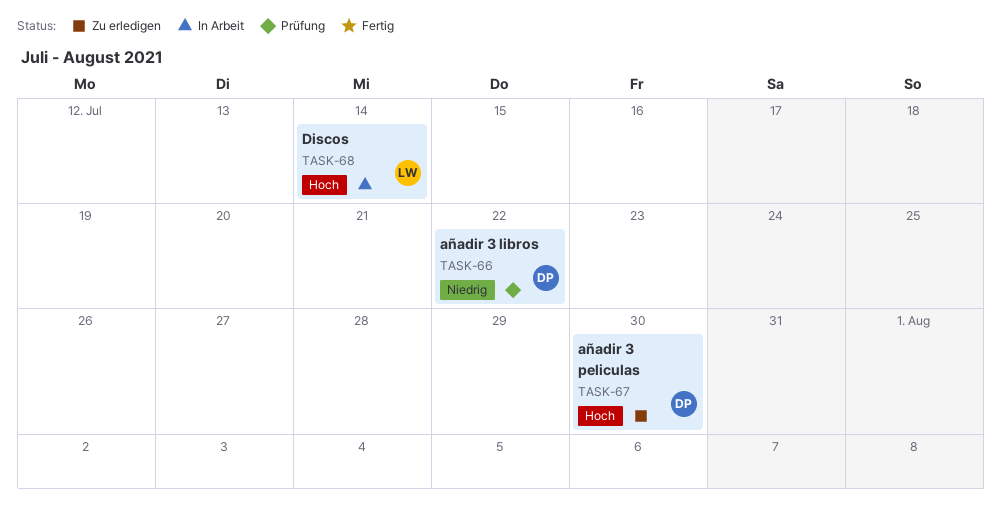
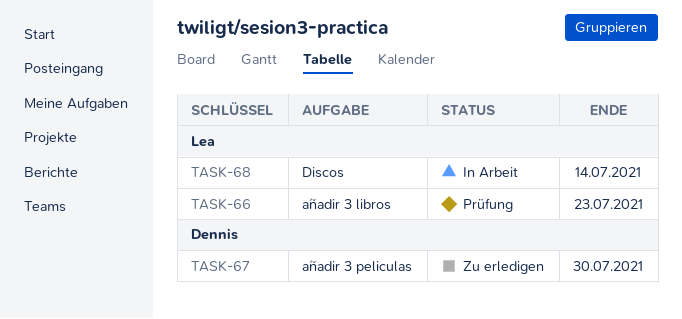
TASK-66, owner: Dennis -> Lea
TASK-66, due: Jul 22 -> Jul 23

